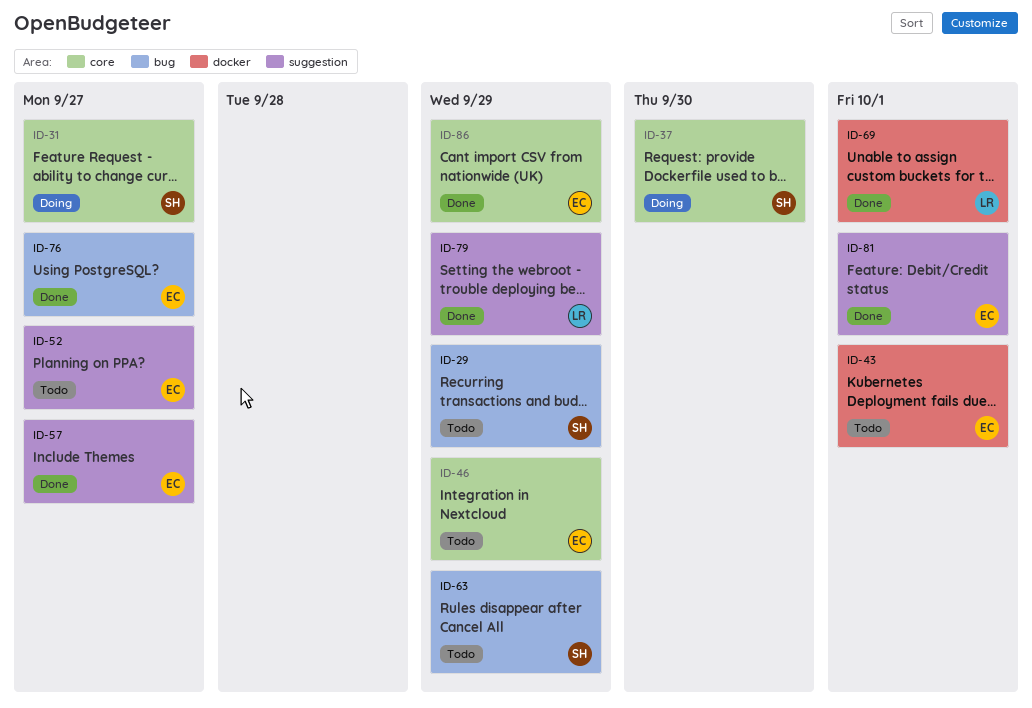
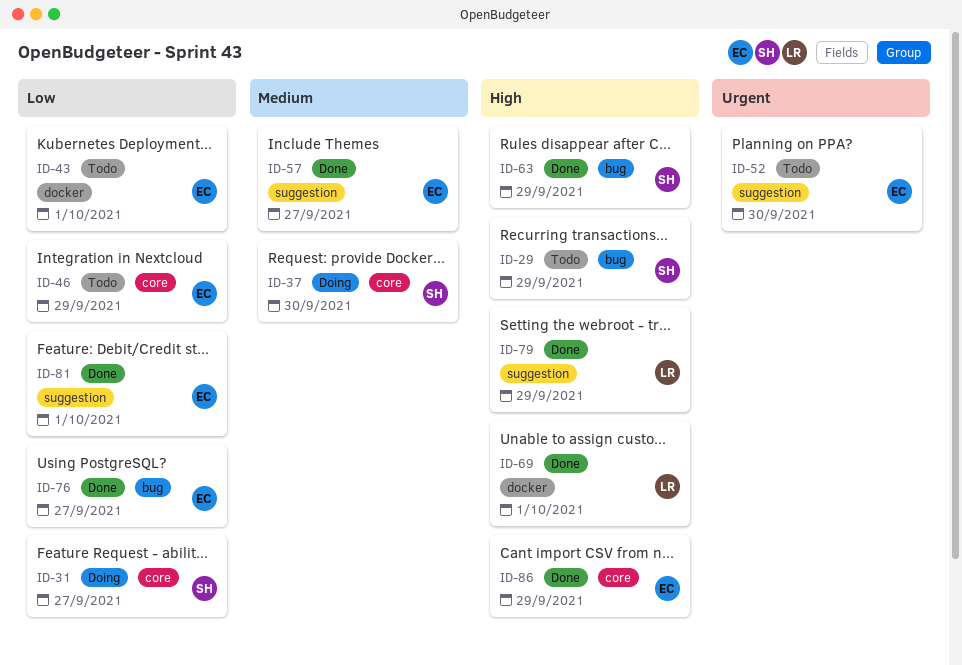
ID-52, due: Sep 27 -> Sep 30
ID-63, status: Todo -> Done

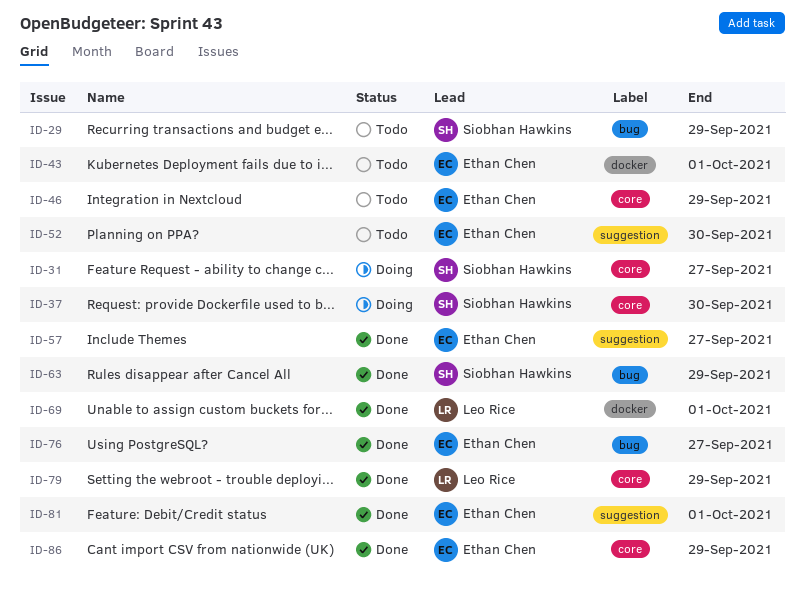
ID-79, label: suggestion -> core

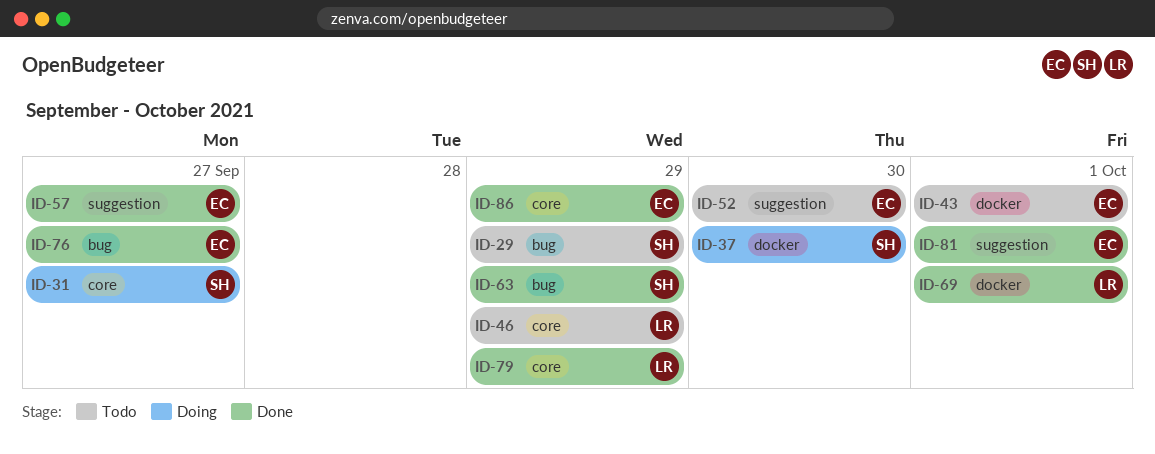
ID-37, label: core -> docker
ID-46, owner: Ethan Chen -> Leo Rice

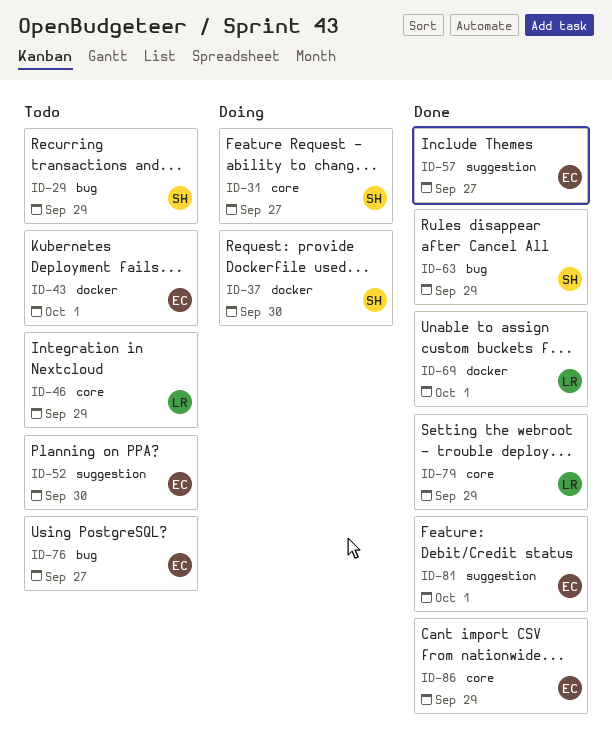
ID-76, status: Done -> Todo

